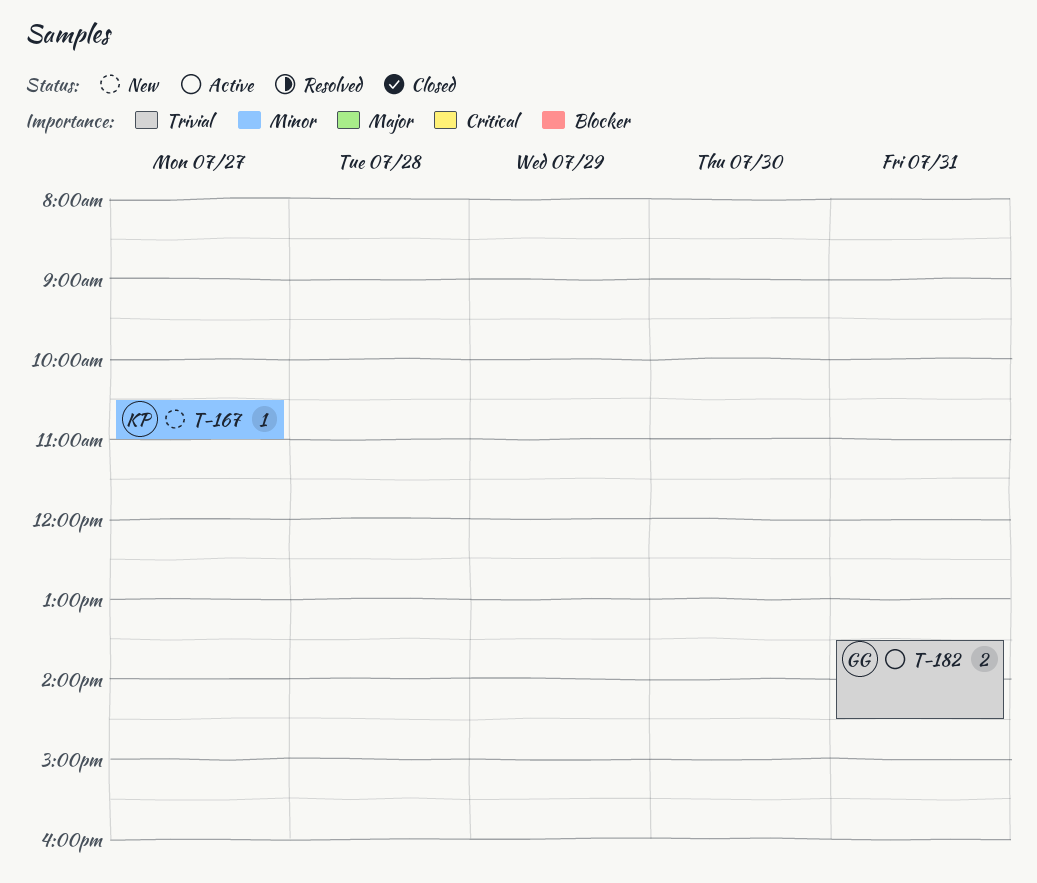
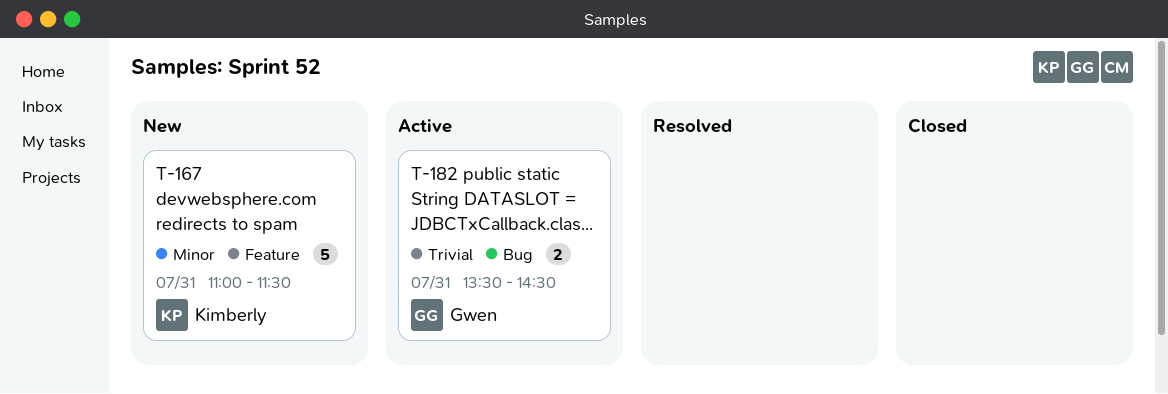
T-167, estimate: 1 -> 5
T-167, day: Jul 27 -> Jul 31
T-167, begins: 10:30 -> 11:00
T-167, ends: 11:00 -> 11:30

